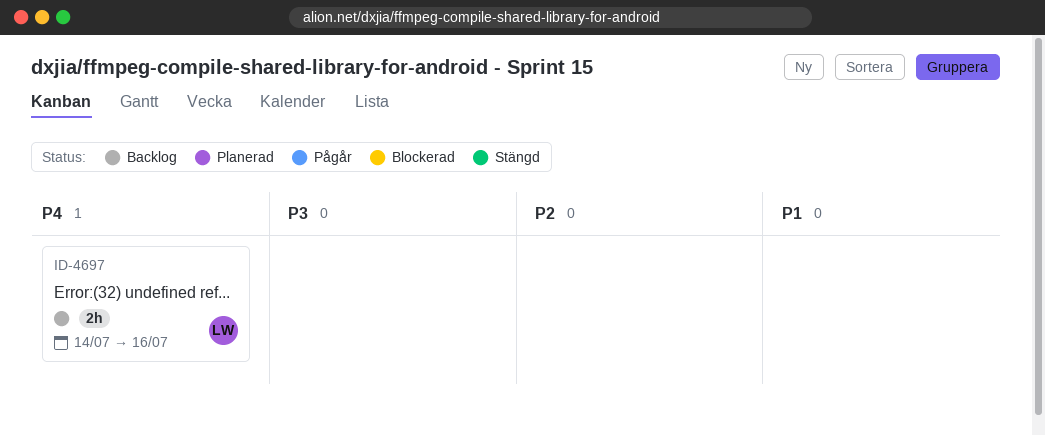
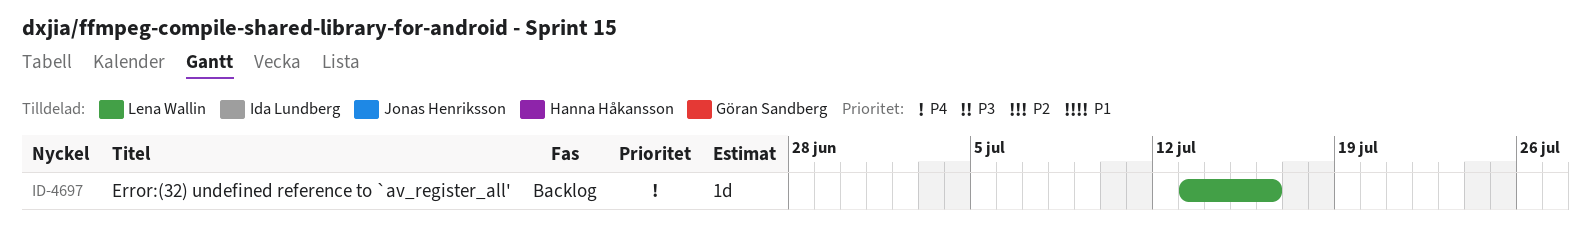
ID-4697, estimate: 2h -> 1d
ID-4697, start: Jul 14 -> Jul 13

